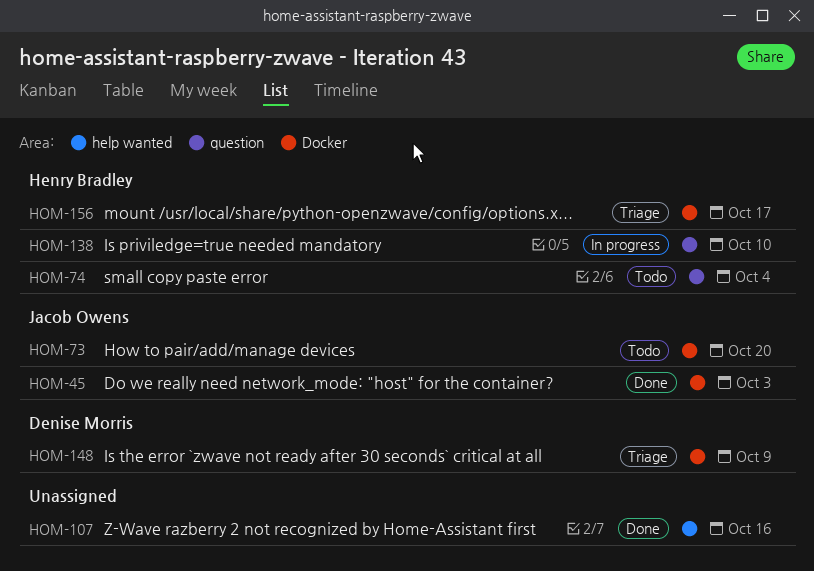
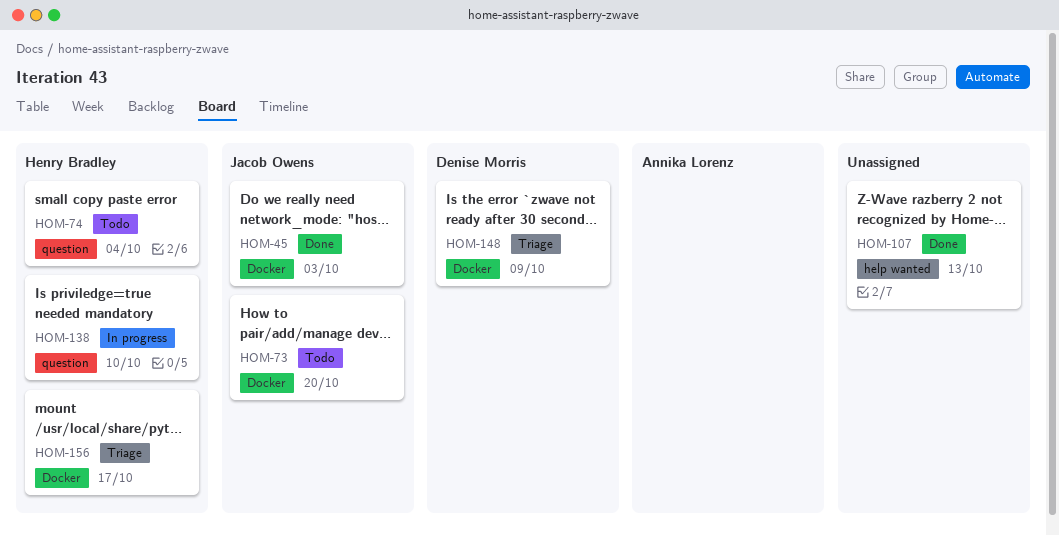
HOM-107, due: Oct 16 -> Oct 13

